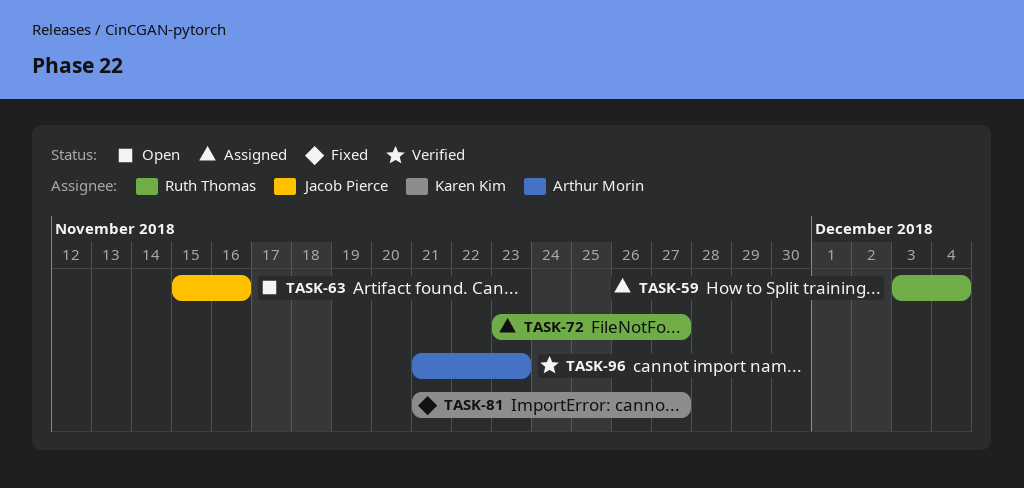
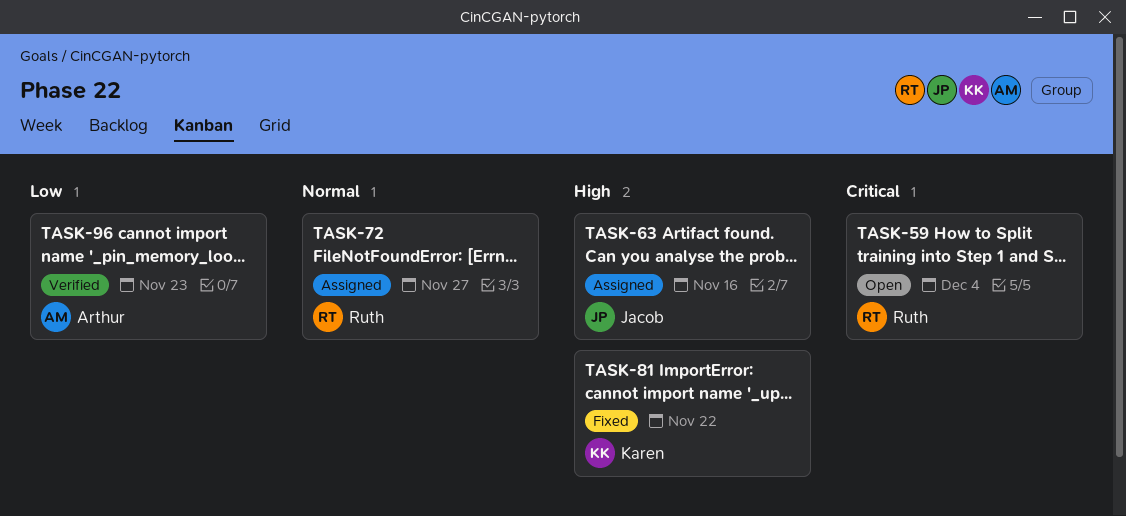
TASK-59, status: Assigned -> Open
TASK-63, status: Open -> Assigned
TASK-81, due: Nov 27 -> Nov 22

